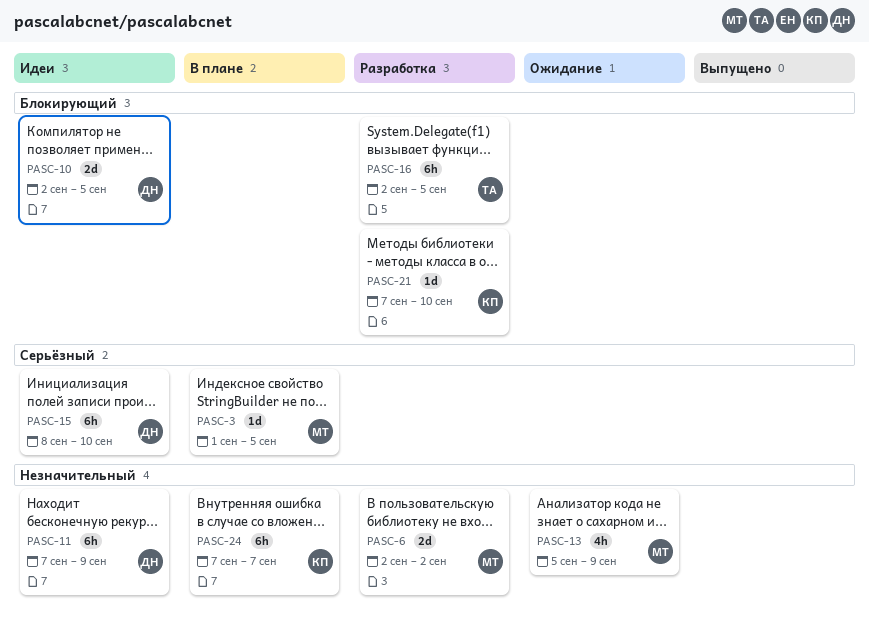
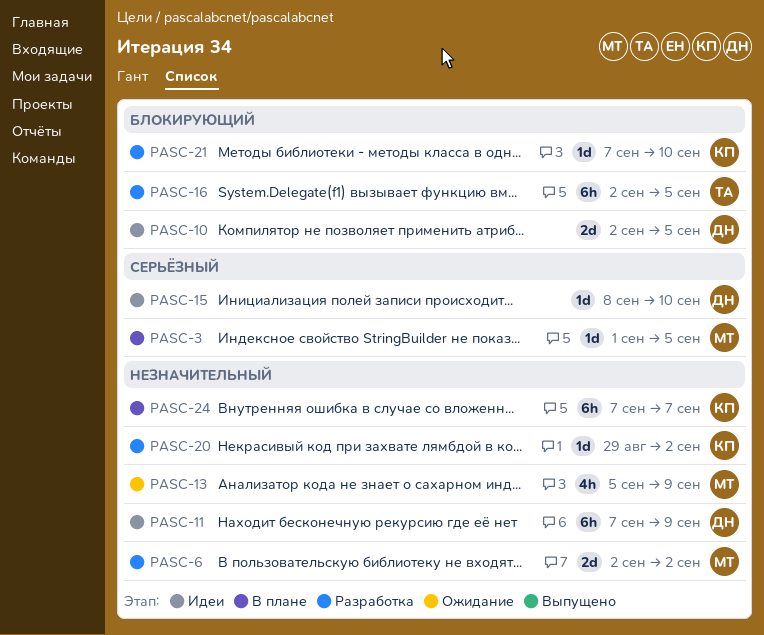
PASC-15, estimate: 6h -> 1d
PASC-20: none -> present

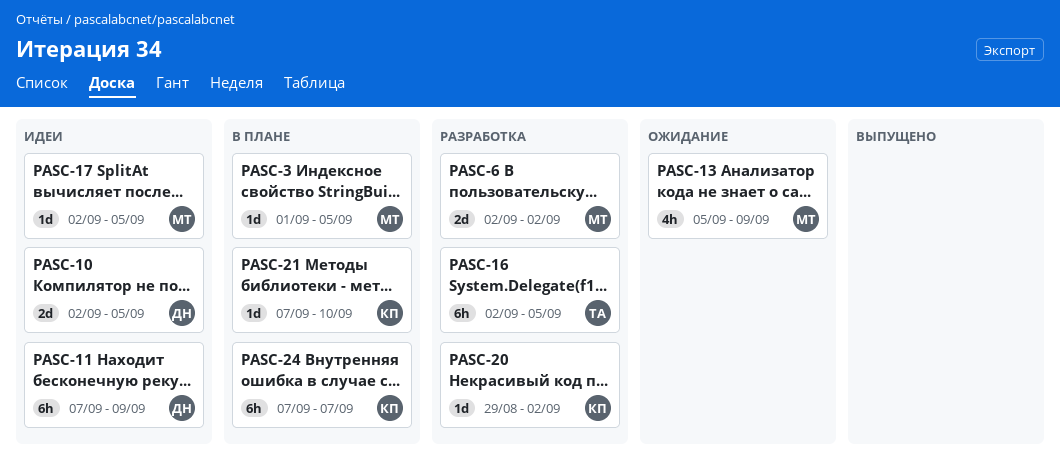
PASC-15: present -> none
PASC-17: none -> present
PASC-21, status: Разработка -> В плане

